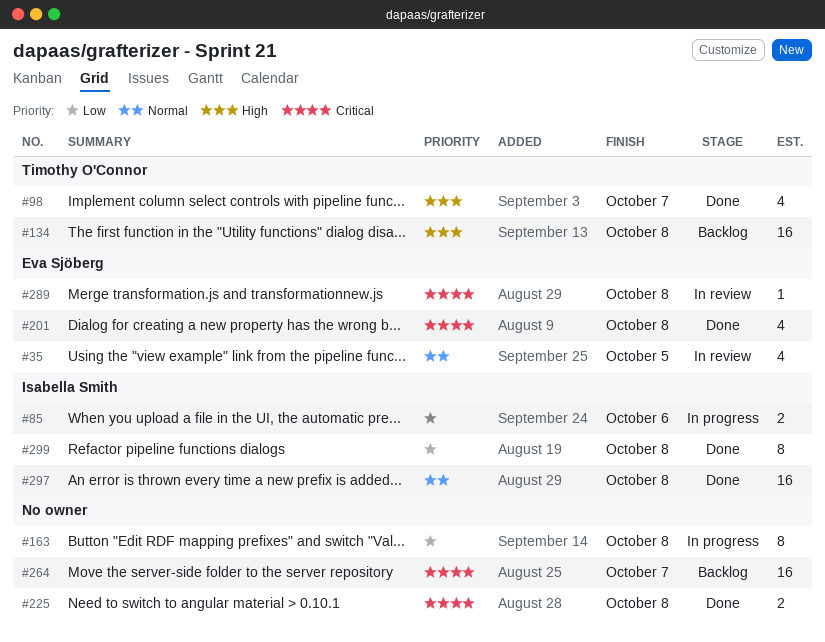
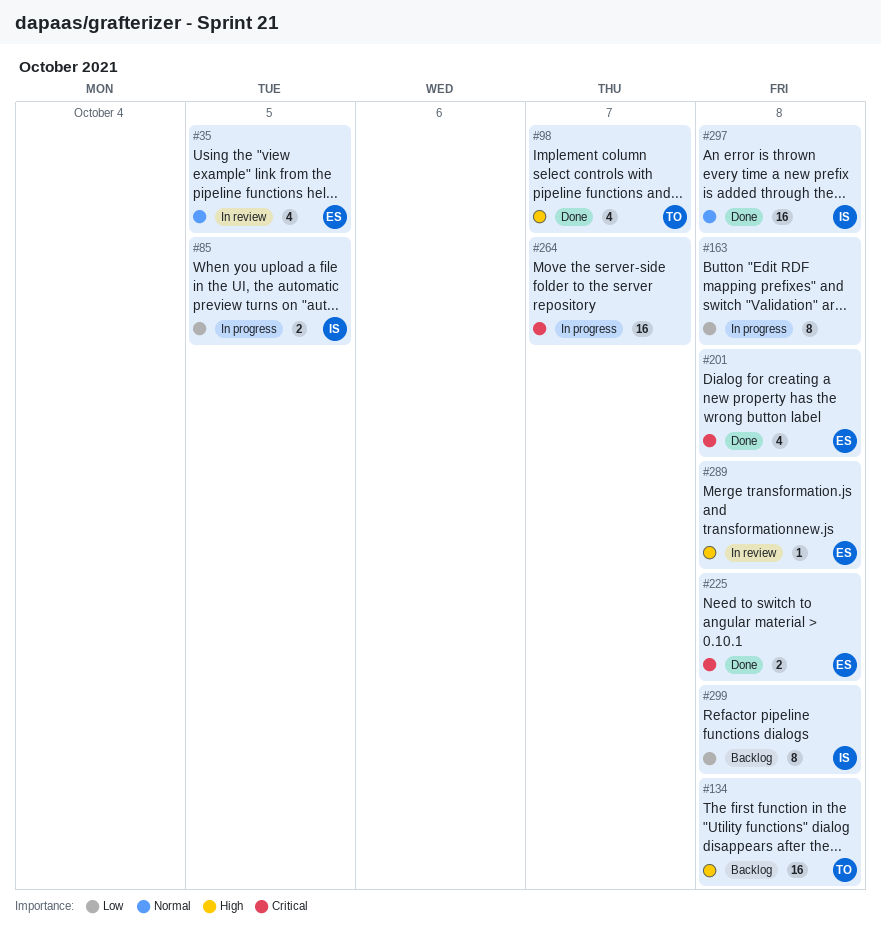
#85, due: Oct 6 -> Oct 5
#225, owner: none -> Eva Sjöberg
#264, status: Backlog -> In progress
#289, priority: Critical -> High
#299, status: Done -> Backlog

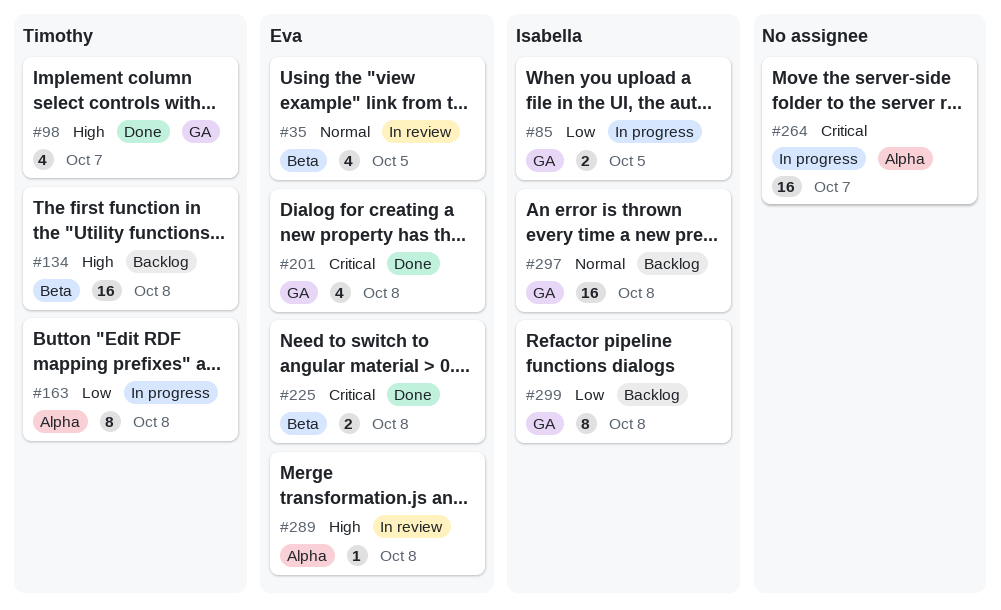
#163, owner: none -> Timothy
#297, status: Done -> Backlog

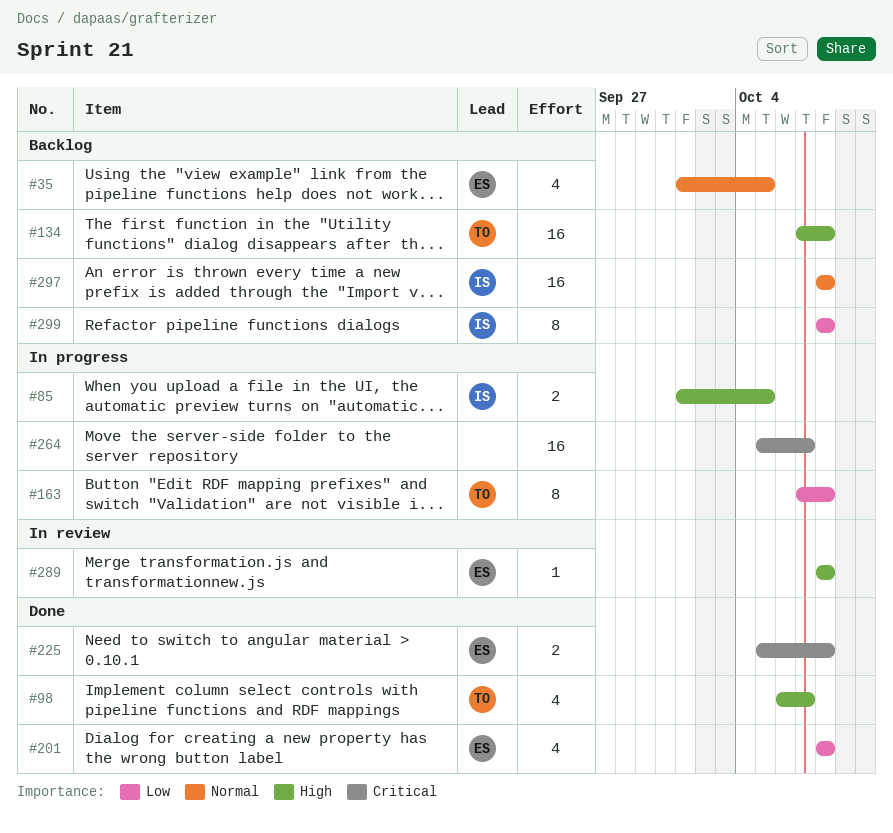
#35, status: In review -> Backlog
#85, priority: Low -> High
#201, priority: Critical -> Low

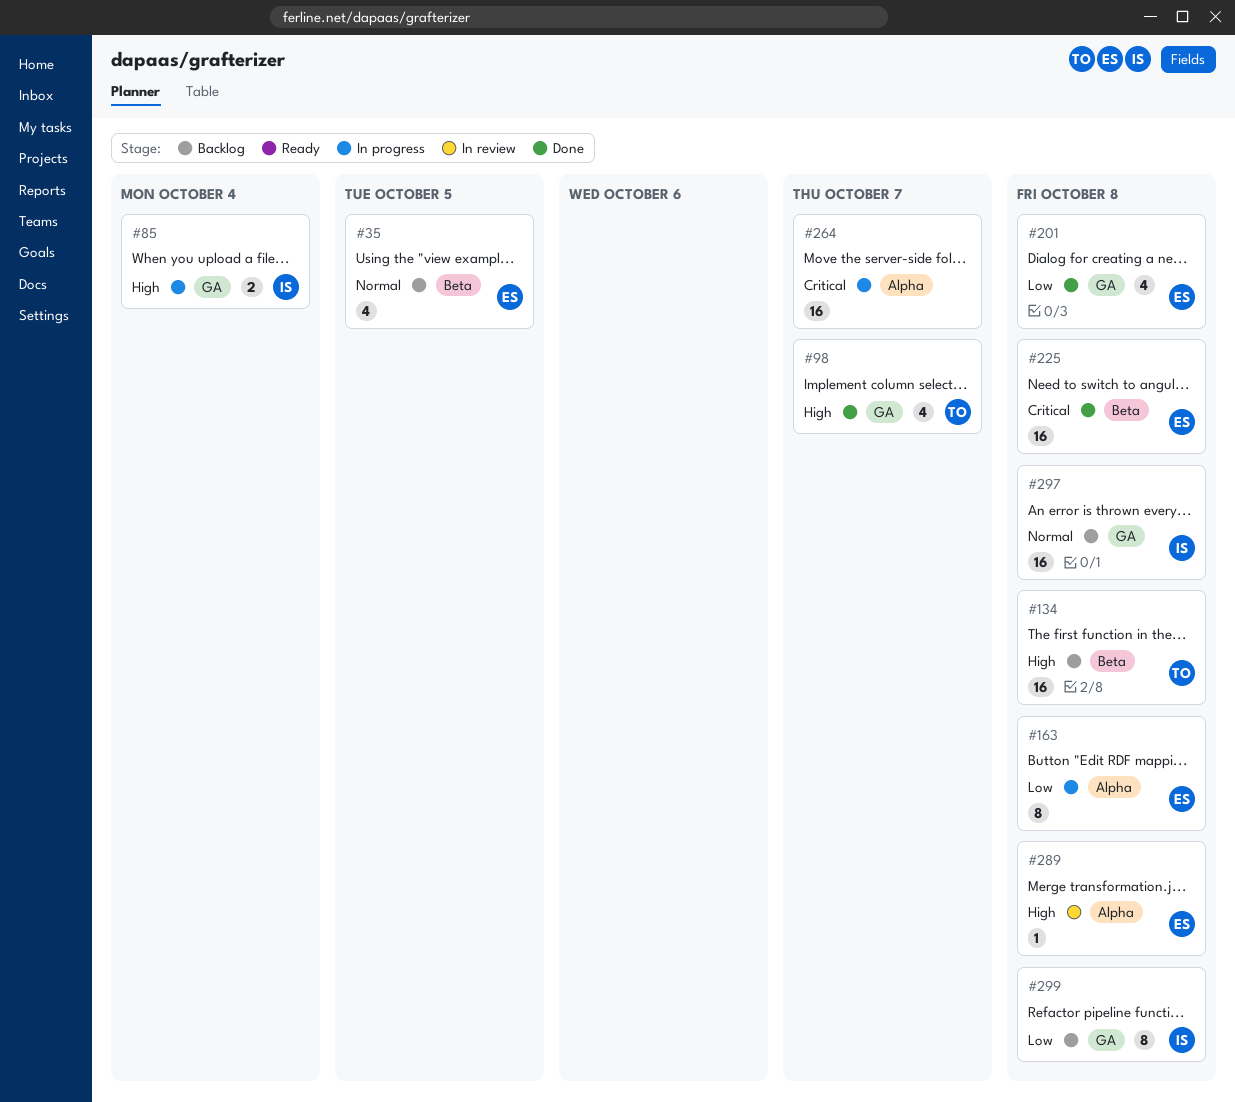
#85, due: Oct 5 -> Oct 4
#163, owner: TO -> ES
#225, estimate: 2 -> 16

